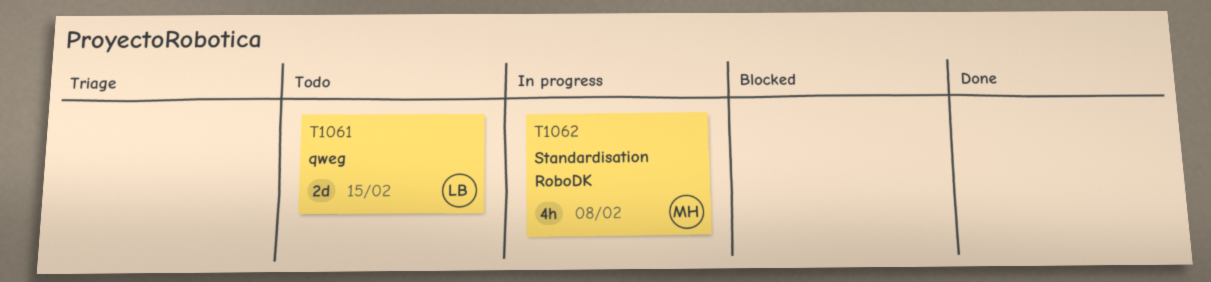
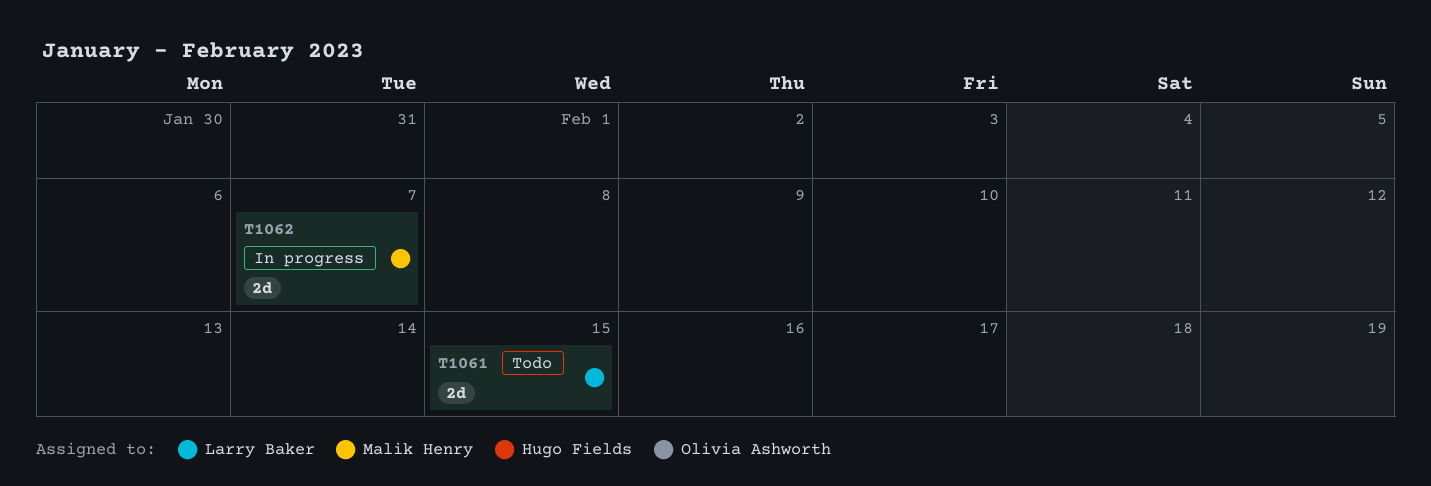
T1062, estimate: 4h -> 2d
T1062, due: Feb 8 -> Feb 7

